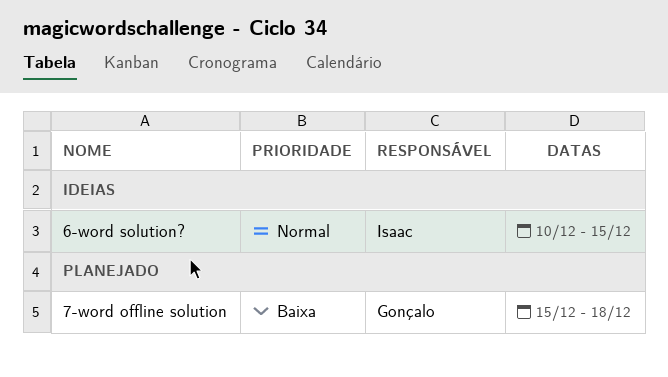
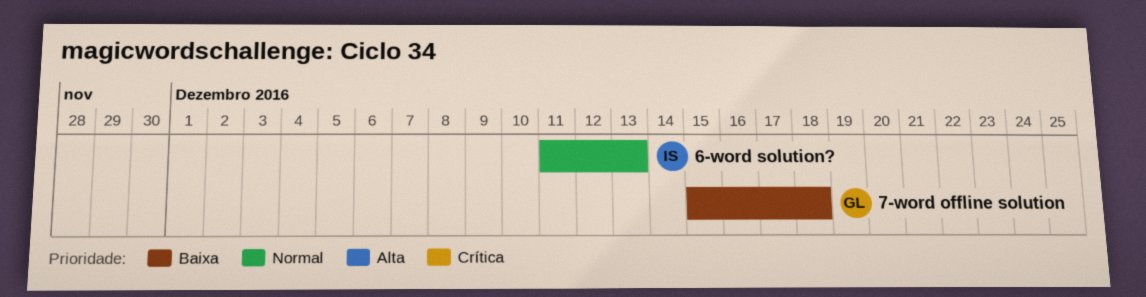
6-word solution?, start: Dec 10 -> Dec 11
6-word solution?, due: Dec 15 -> Dec 13

